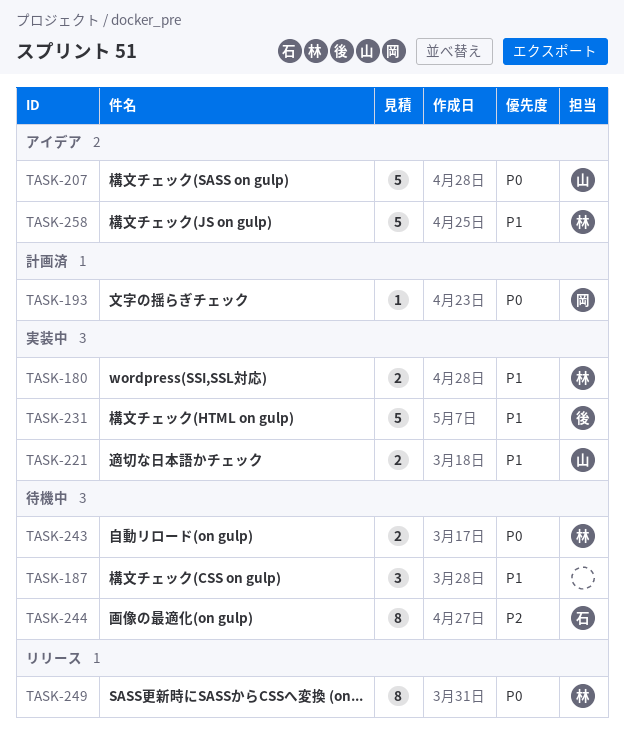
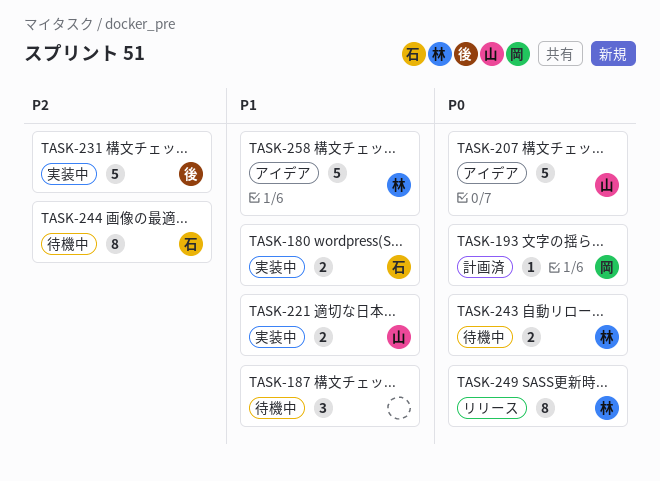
TASK-180, owner: 林 -> 石
TASK-231, priority: P1 -> P2

